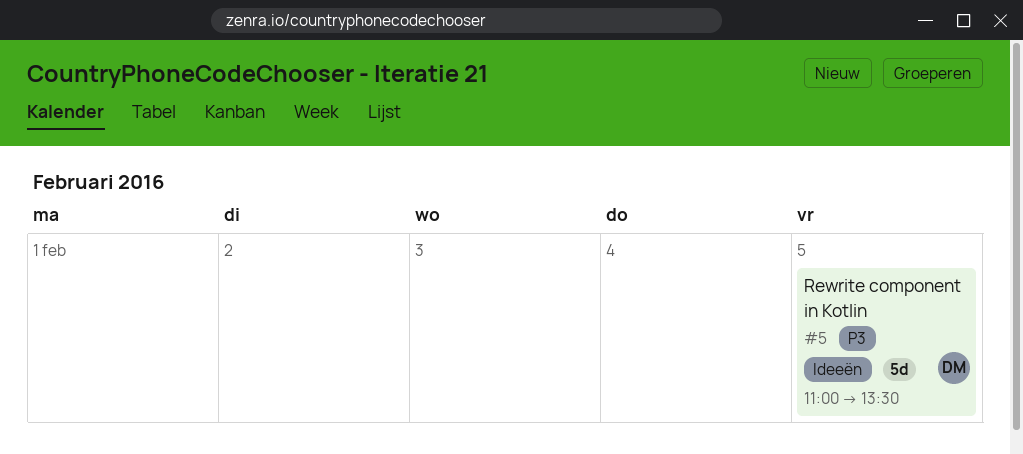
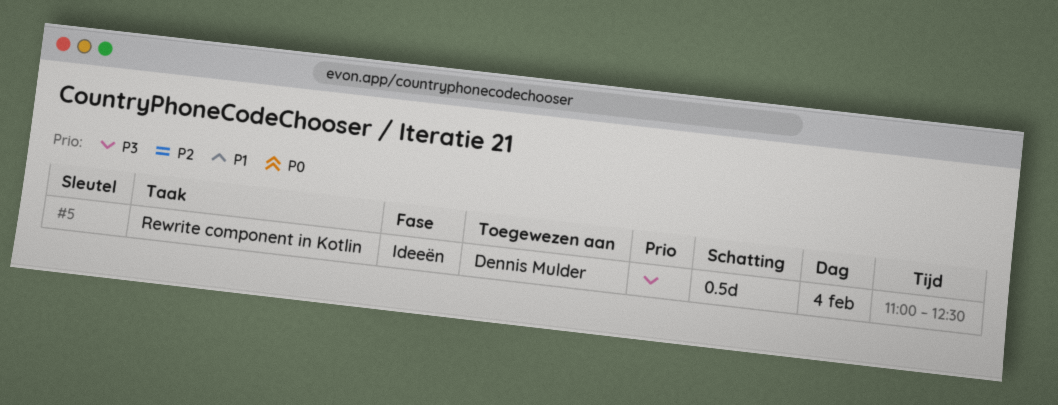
#5, estimate: 5d -> 0.5d
#5, day: Feb 5 -> Feb 4
#5, ends: 13:30 -> 12:30

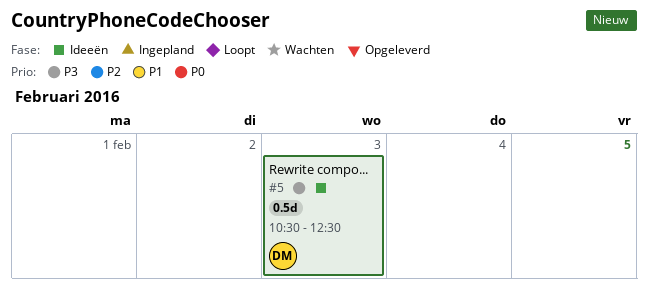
#5, day: Feb 4 -> Feb 3
#5, begins: 11:00 -> 10:30

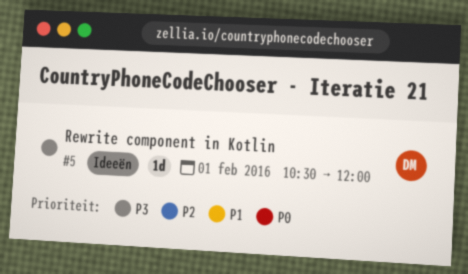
#5, estimate: 0.5d -> 1d
#5, day: Feb 3 -> Feb 1
#5, ends: 12:30 -> 12:00

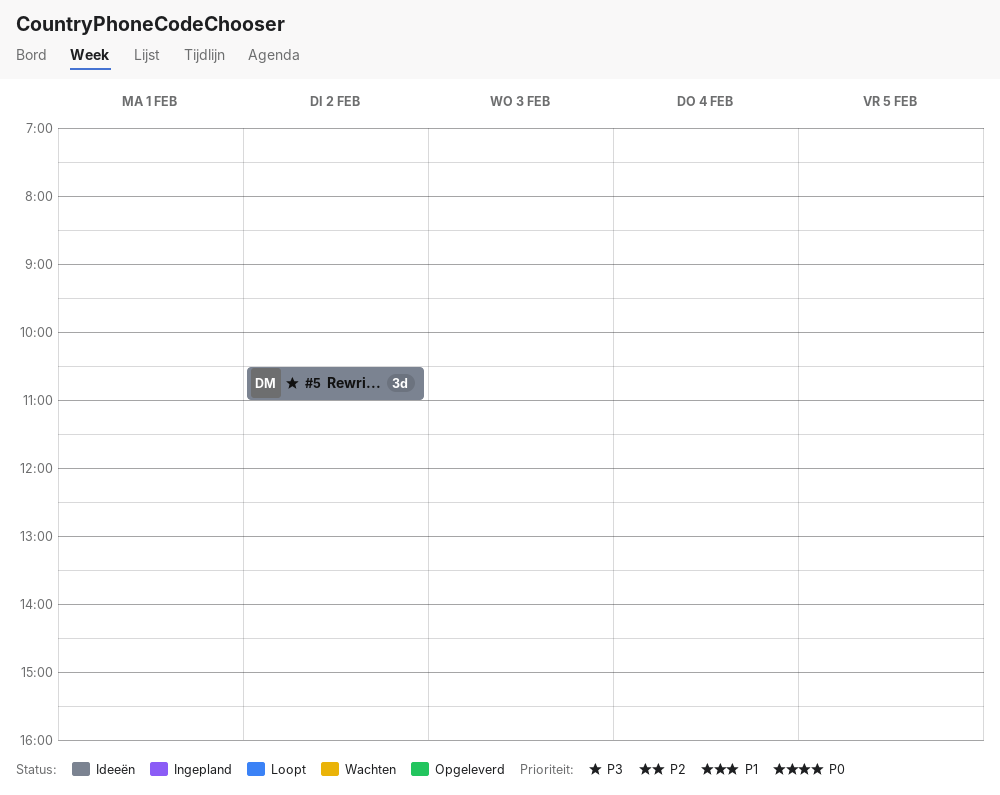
#5, estimate: 1d -> 3d
#5, day: Feb 1 -> Feb 2
#5, ends: 12:00 -> 11:00

